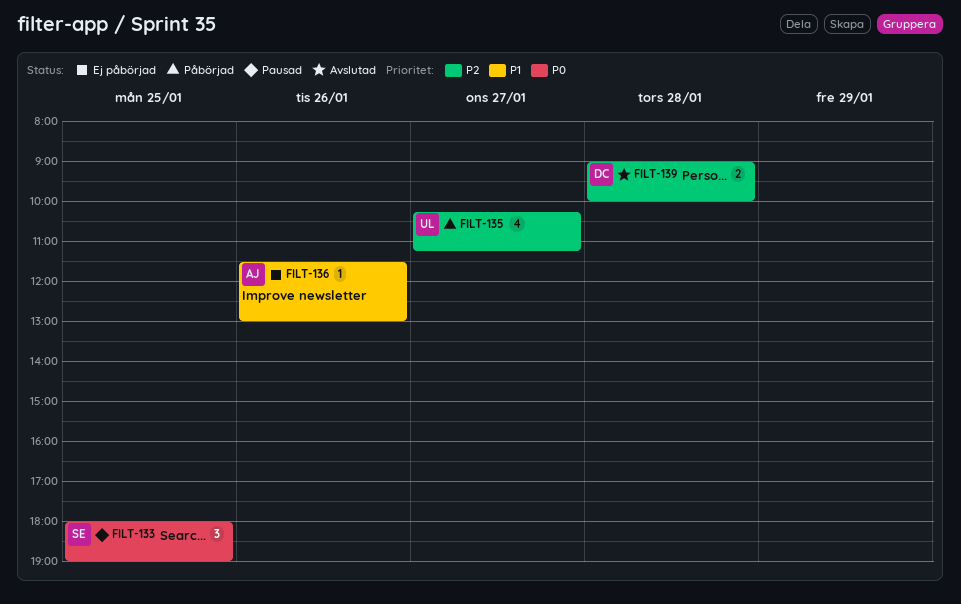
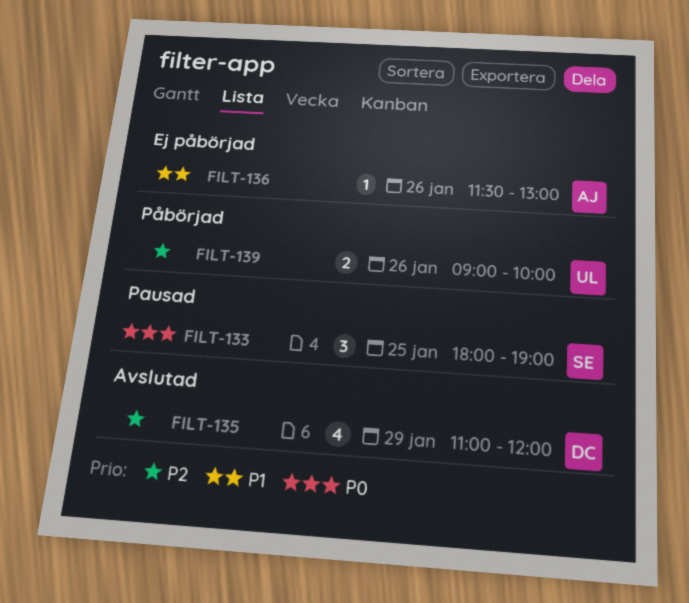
FILT-135, status: Påbörjad -> Avslutad
FILT-135, owner: UL -> DC
FILT-135, day: Jan 27 -> Jan 29
FILT-135, begins: 10:15 -> 11:00
FILT-135, ends: 11:15 -> 12:00
FILT-139, status: Avslutad -> Påbörjad
FILT-139, owner: DC -> UL
FILT-139, day: Jan 28 -> Jan 26

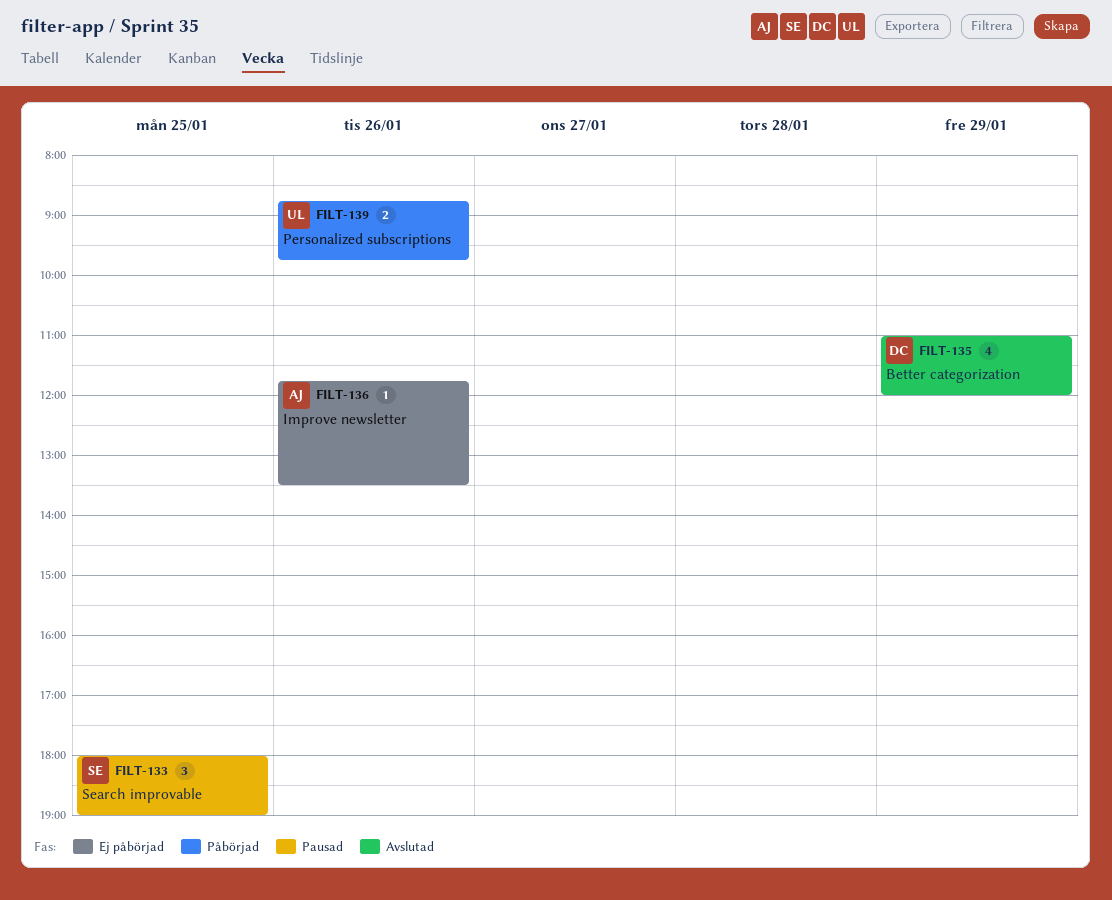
FILT-136, begins: 11:30 -> 11:45
FILT-136, ends: 13:00 -> 13:30
FILT-139, begins: 09:00 -> 08:45
FILT-139, ends: 10:00 -> 09:45

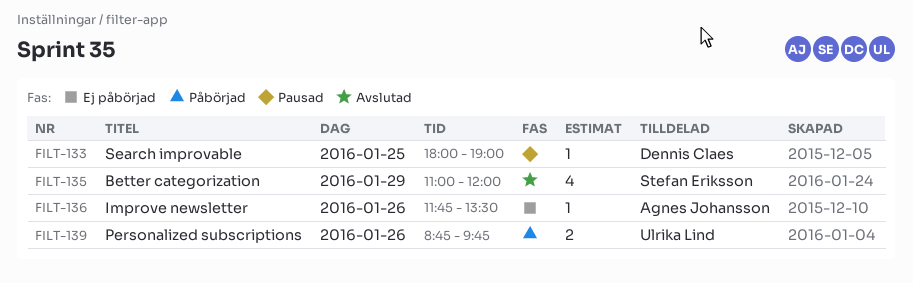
FILT-133, owner: Stefan Eriksson -> Dennis Claes
FILT-133, estimate: 3 -> 1
FILT-135, owner: Dennis Claes -> Stefan Eriksson

